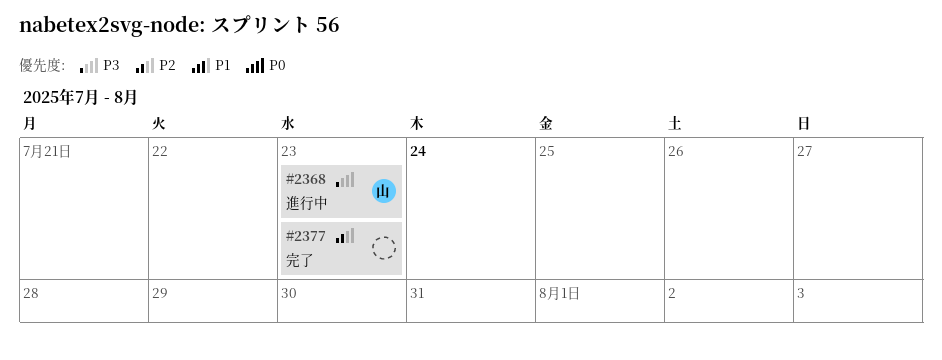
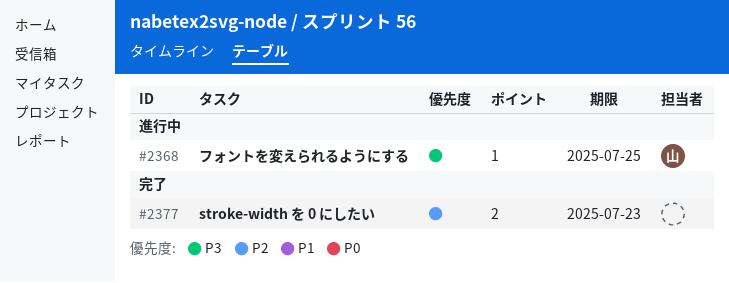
#2368, due: Jul 23 -> Jul 25

